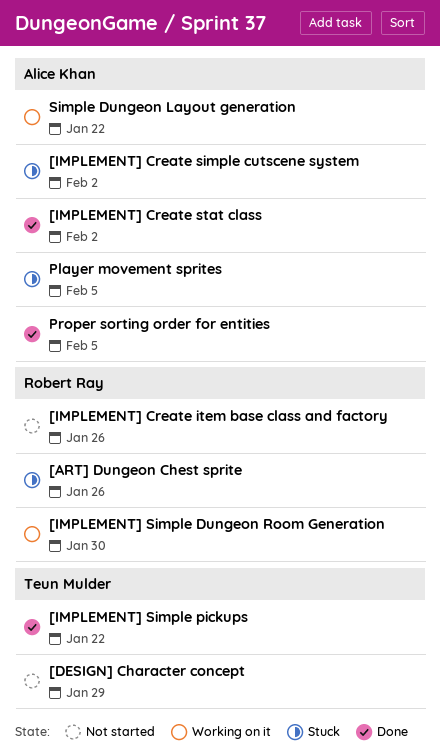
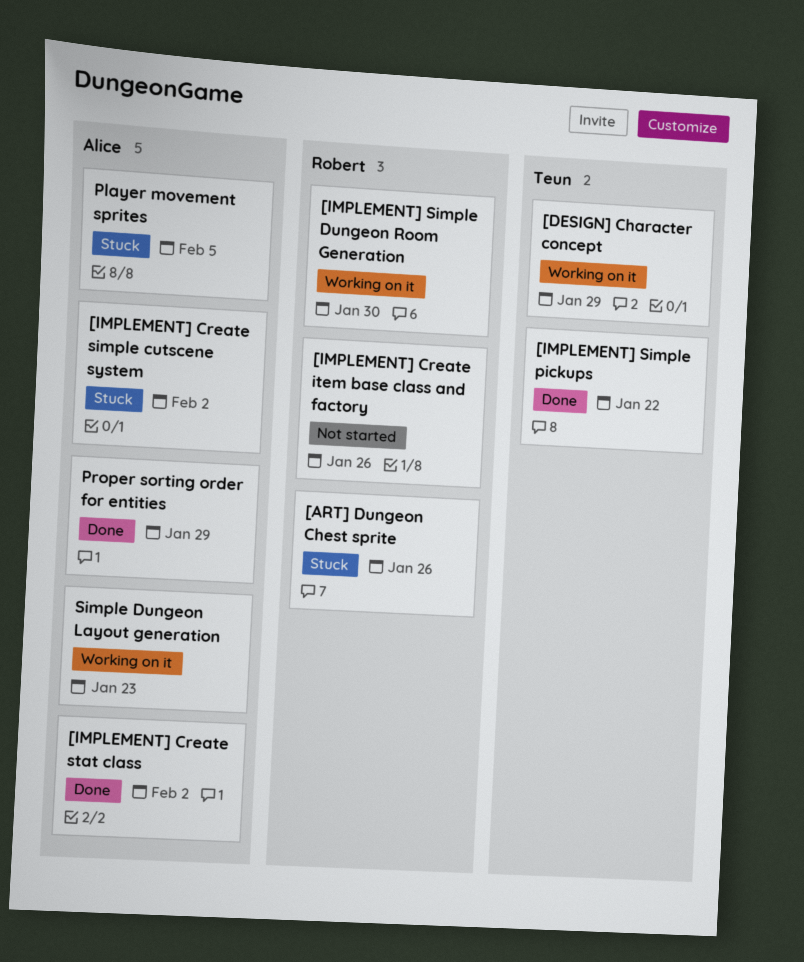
[DESIGN] Character concept, status: Not started -> Working on it
Proper sorting order for entities, due: Feb 5 -> Jan 29
Simple Dungeon Layout generation, due: Jan 22 -> Jan 23

